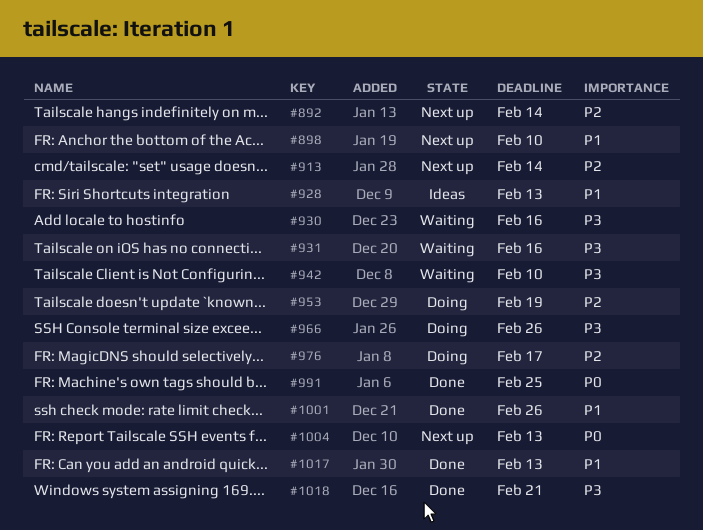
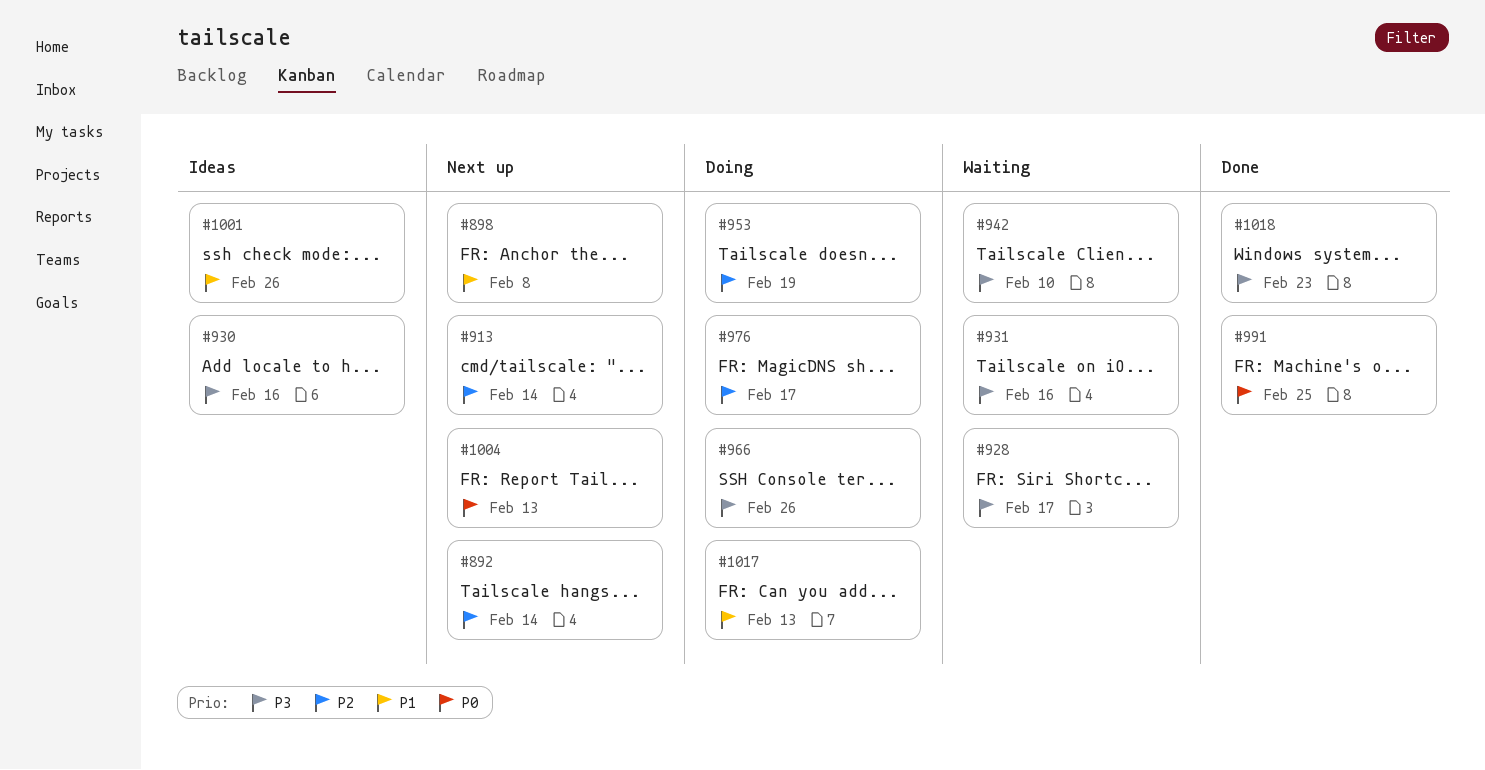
#898, due: Feb 10 -> Feb 8
#928, status: Ideas -> Waiting
#928, priority: P1 -> P3
#928, due: Feb 13 -> Feb 17
#930, status: Waiting -> Ideas
#1001, status: Done -> Ideas
#1017, status: Done -> Doing
#1018, due: Feb 21 -> Feb 23

